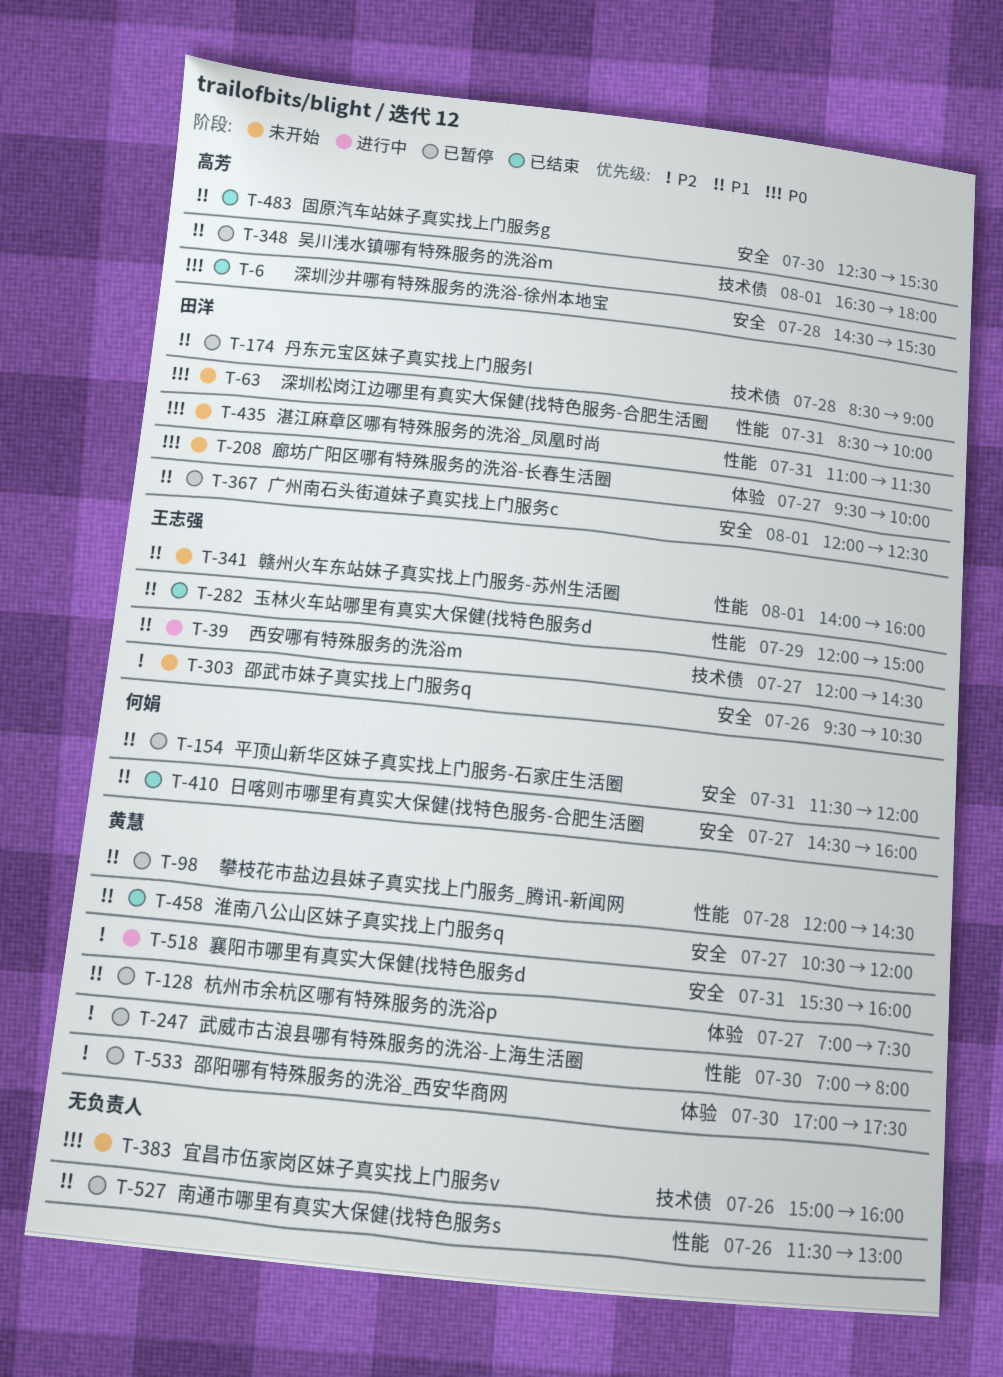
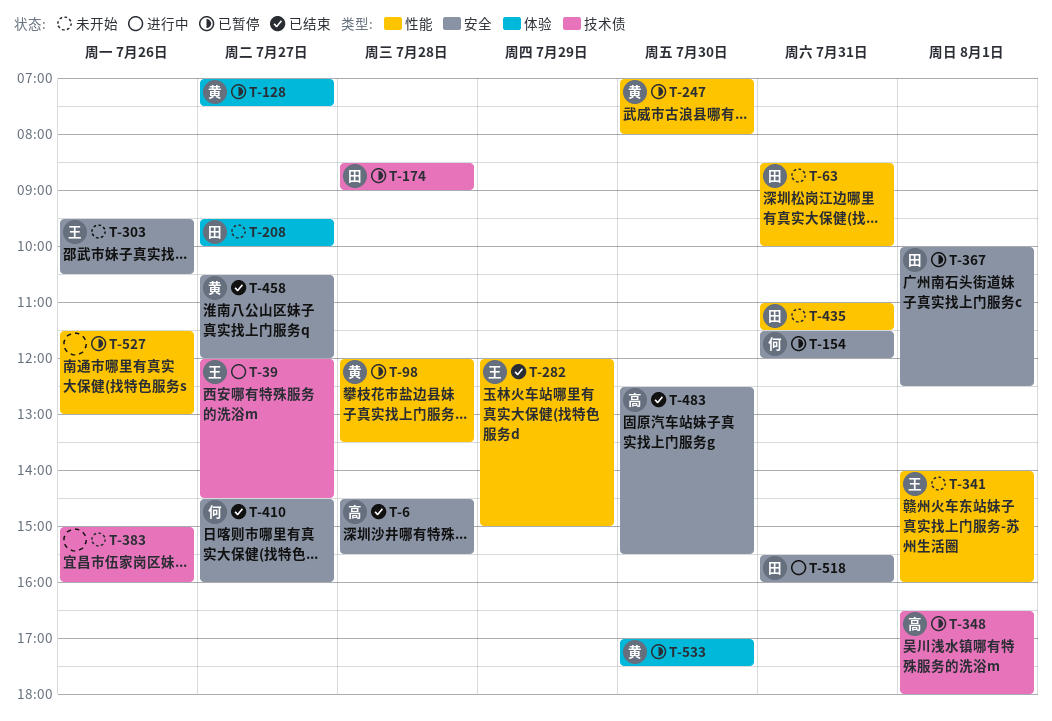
T-98, ends: 14:30 -> 13:30
T-367, begins: 12:00 -> 10:00
T-518, owner: 黄慧 -> 田洋

